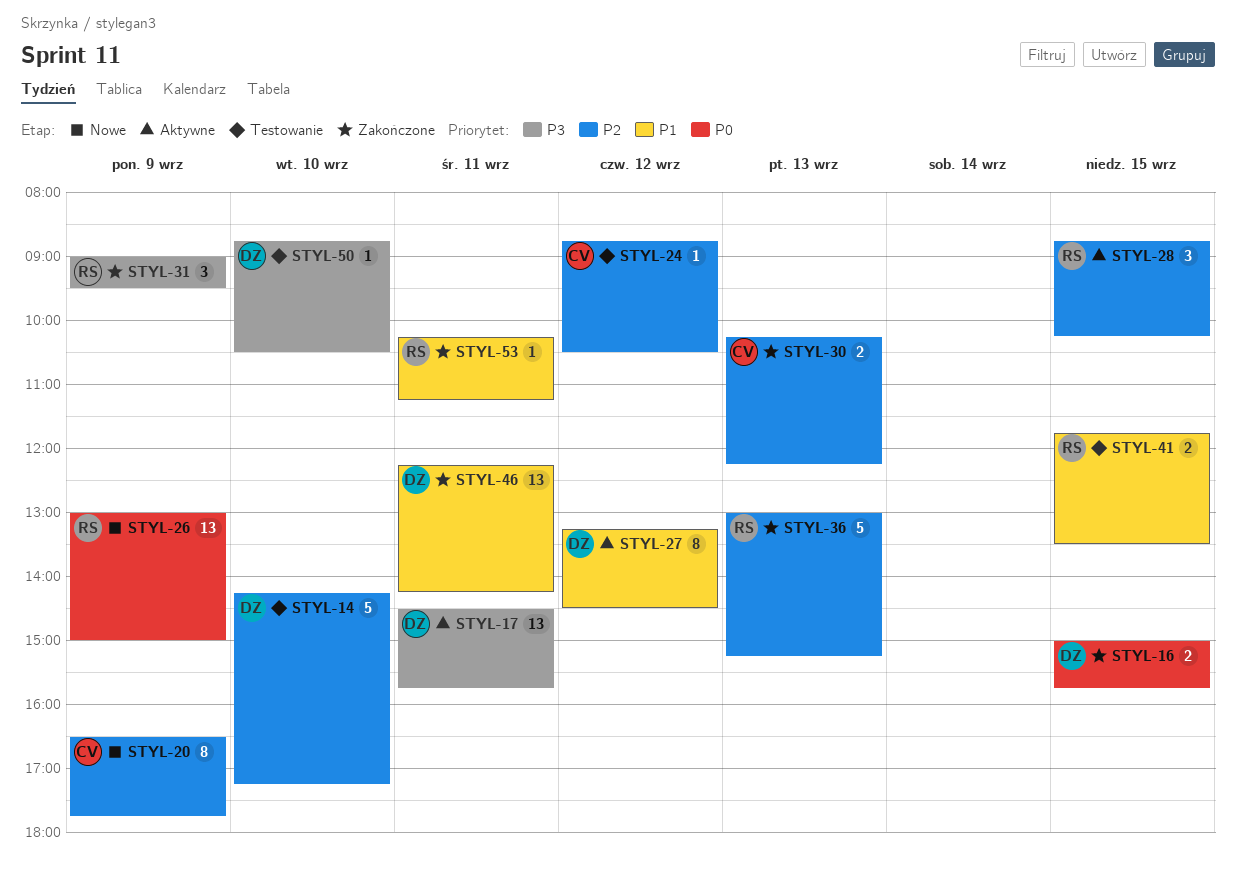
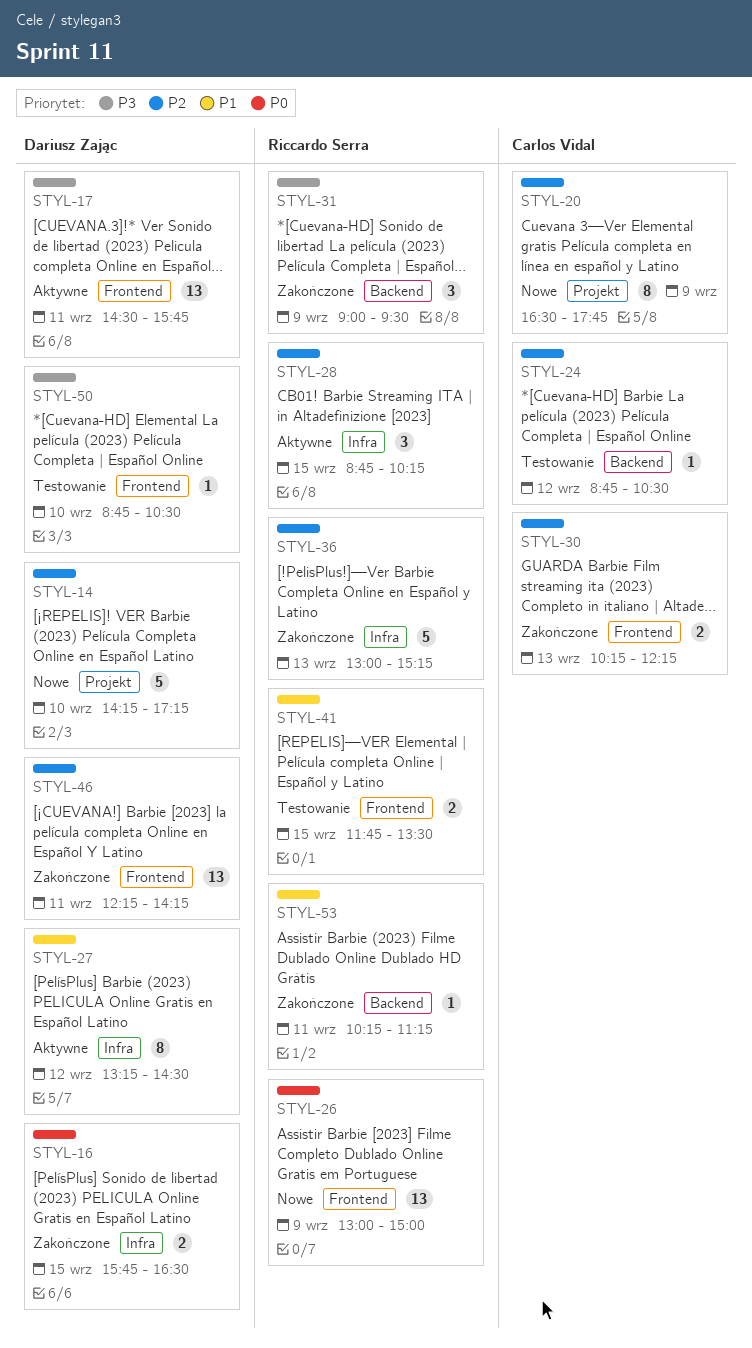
STYL-14, status: Testowanie -> Nowe
STYL-16, begins: 15:00 -> 15:45
STYL-16, ends: 15:45 -> 16:30
STYL-46, priority: P1 -> P2

